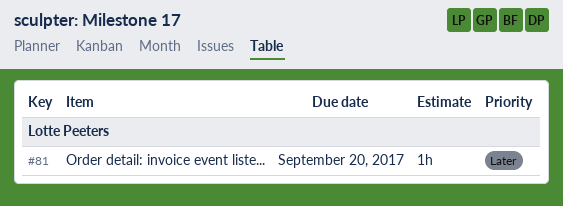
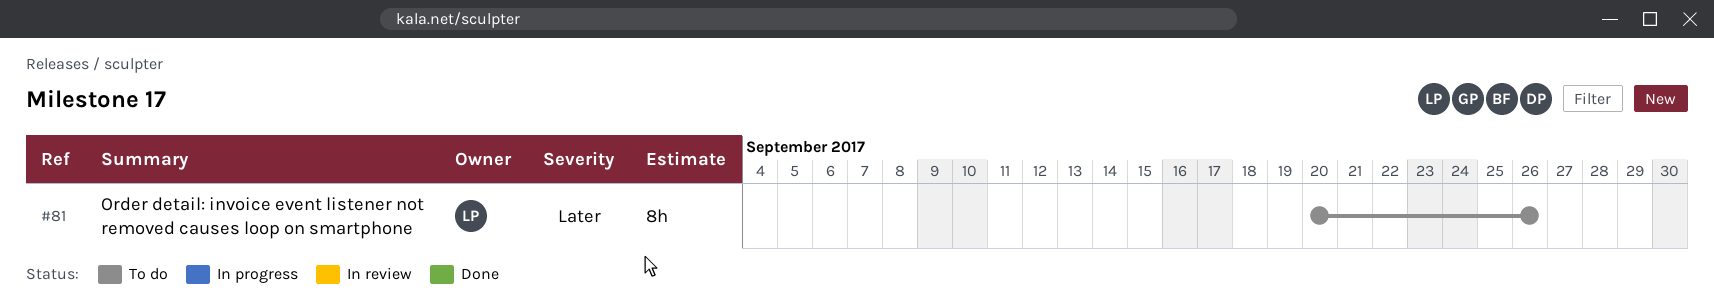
#81, estimate: 1h -> 8h
#81, due: Sep 20 -> Sep 26

